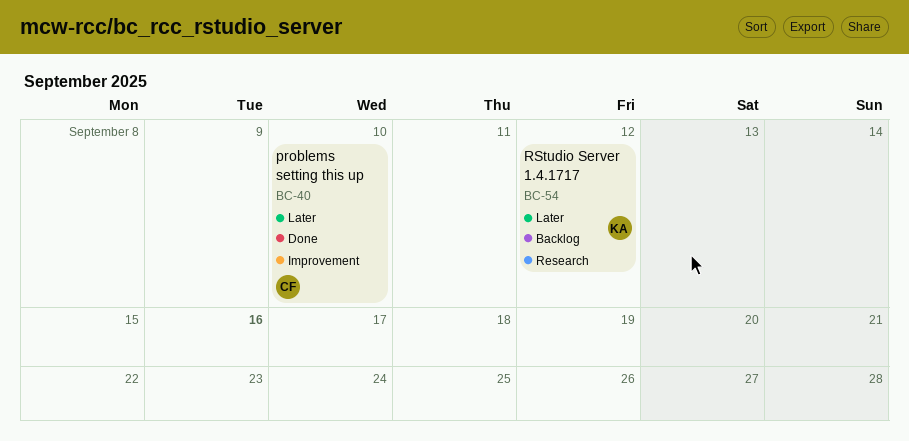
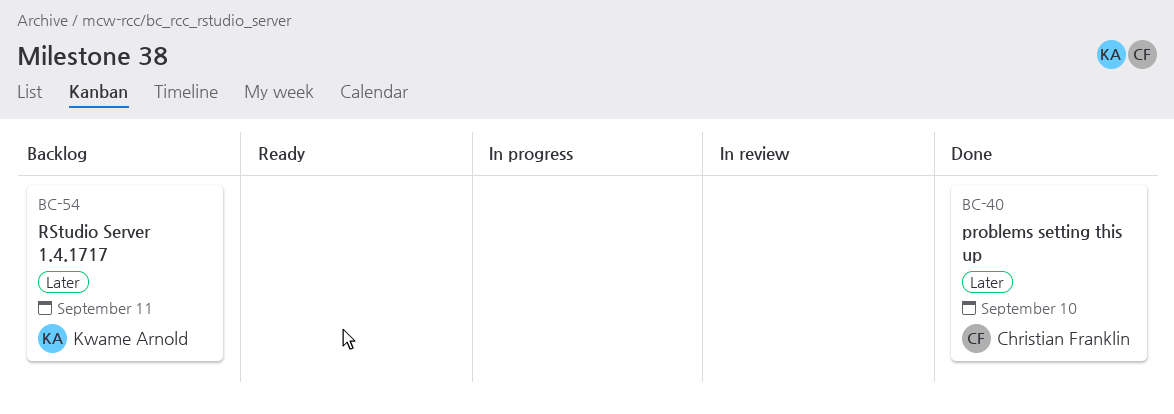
BC-54, due: Sep 12 -> Sep 11

